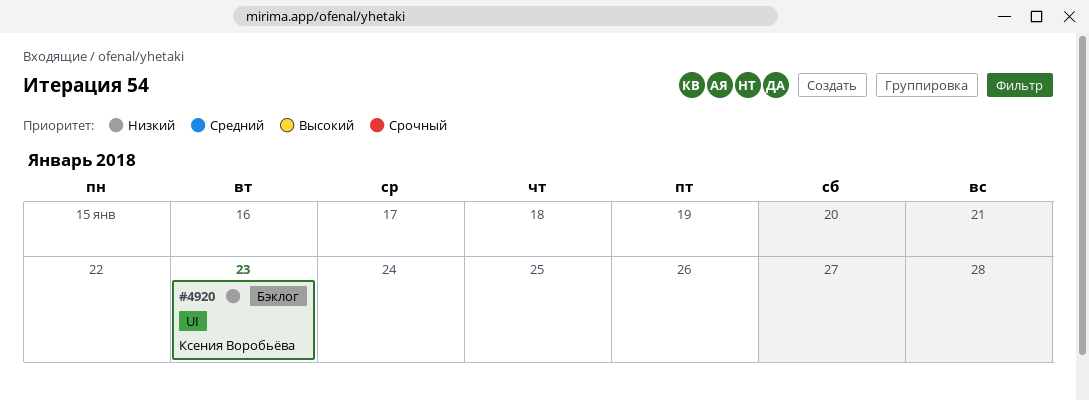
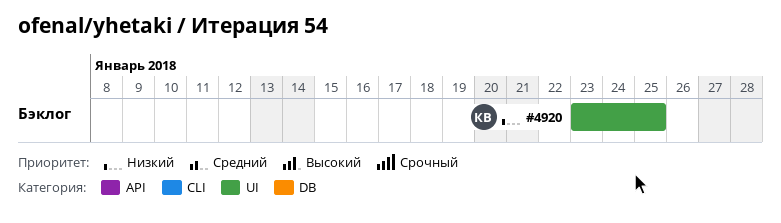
#4920, due: Jan 23 -> Jan 25

